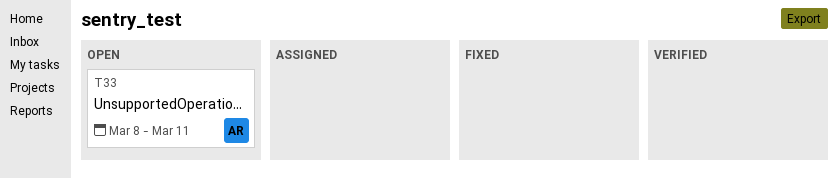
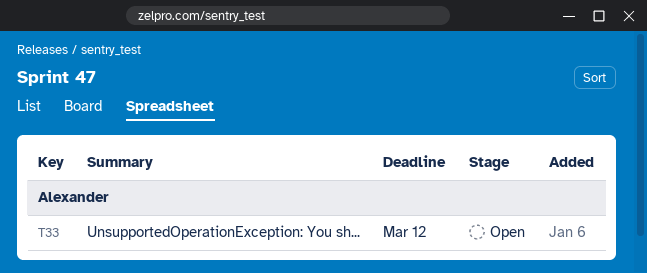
T33, due: Mar 11 -> Mar 12

